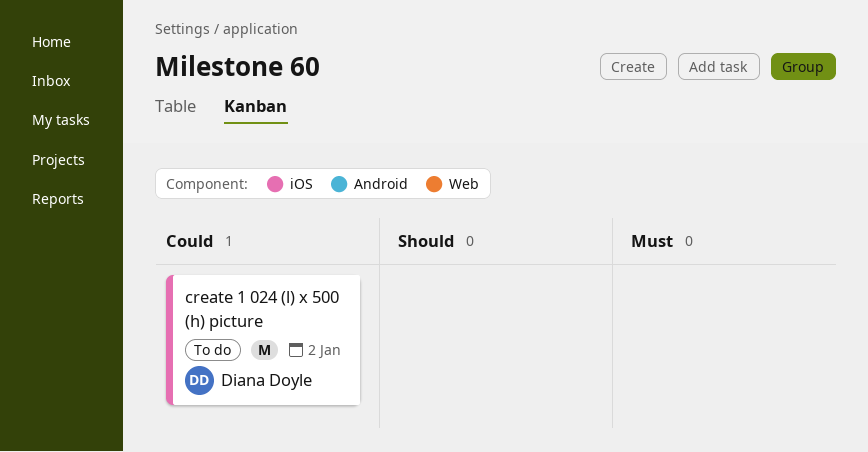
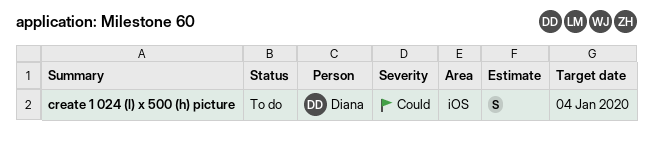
create 1 024 (l) x 500 (h) picture, estimate: M -> S
create 1 024 (l) x 500 (h) picture, due: Jan 2 -> Jan 4

